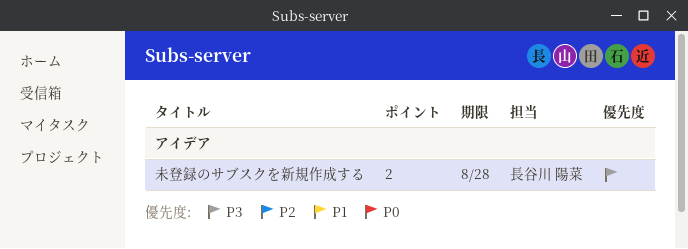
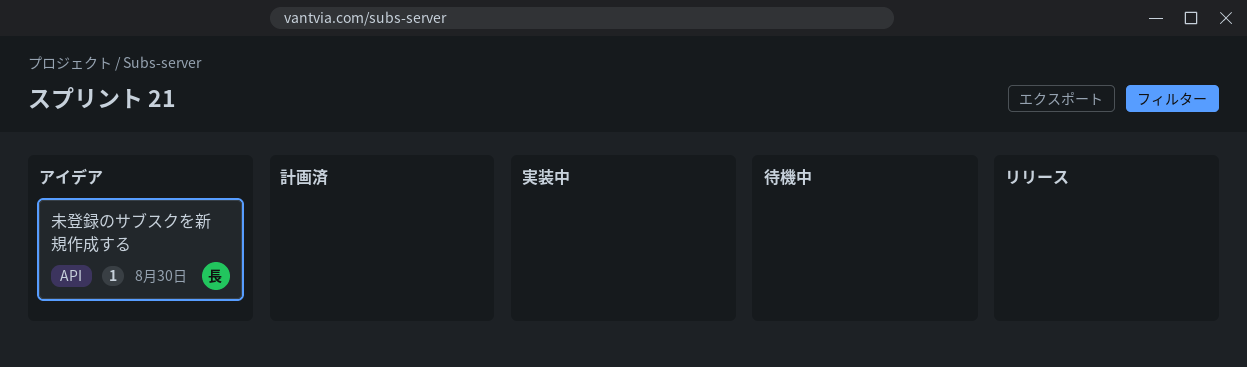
未登録のサブスクを新規作成する, estimate: 2 -> 1
未登録のサブスクを新規作成する, due: Aug 28 -> Aug 30

